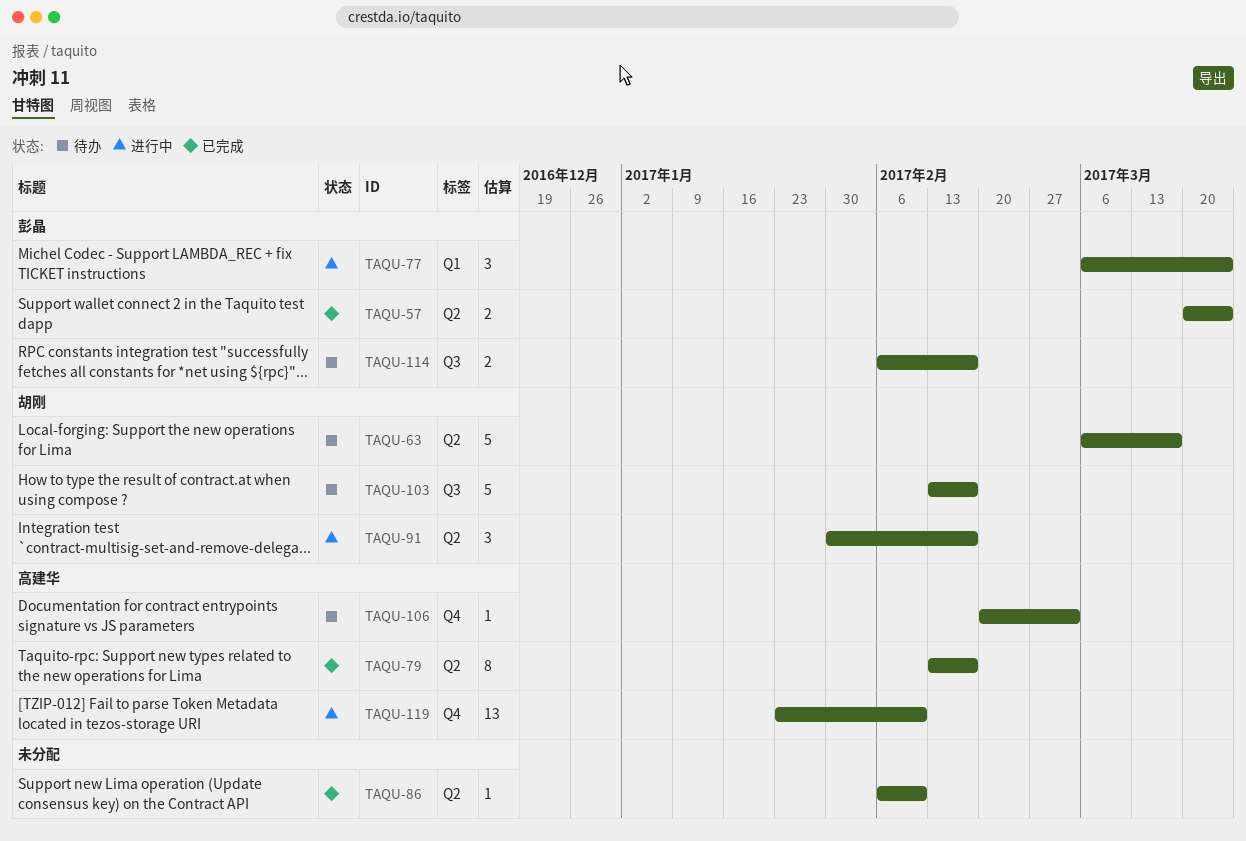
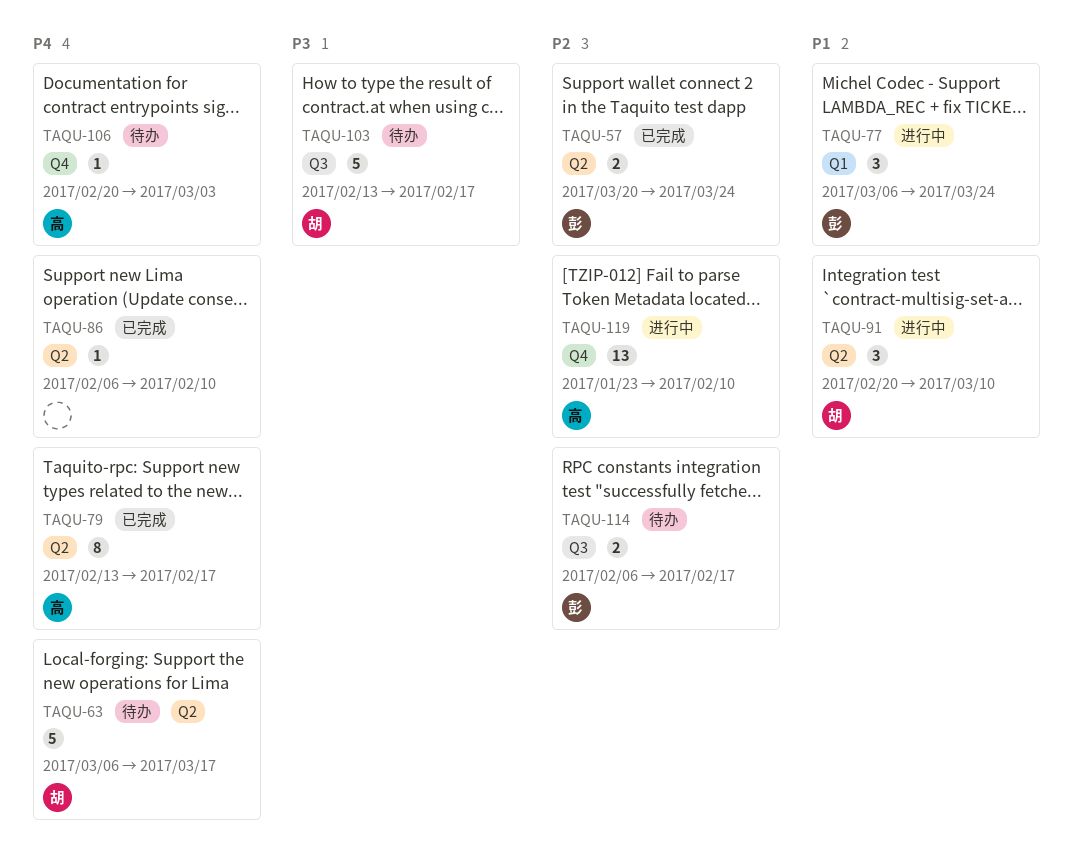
TAQU-91, start: Jan 30 -> Feb 20
TAQU-91, due: Feb 17 -> Mar 10

